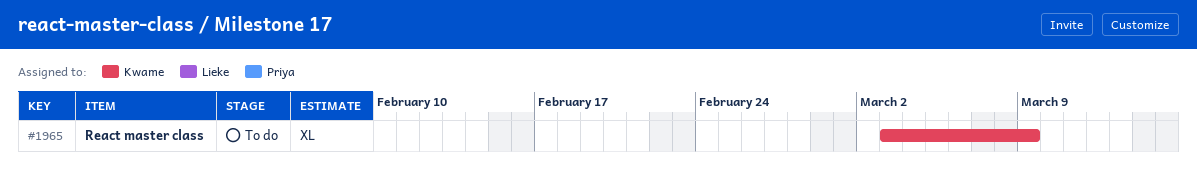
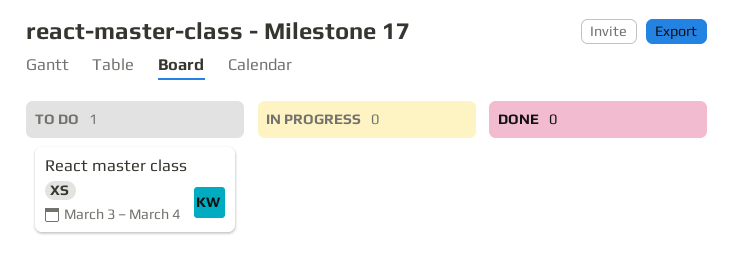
React master class, estimate: XL -> XS
React master class, due: Mar 9 -> Mar 4

